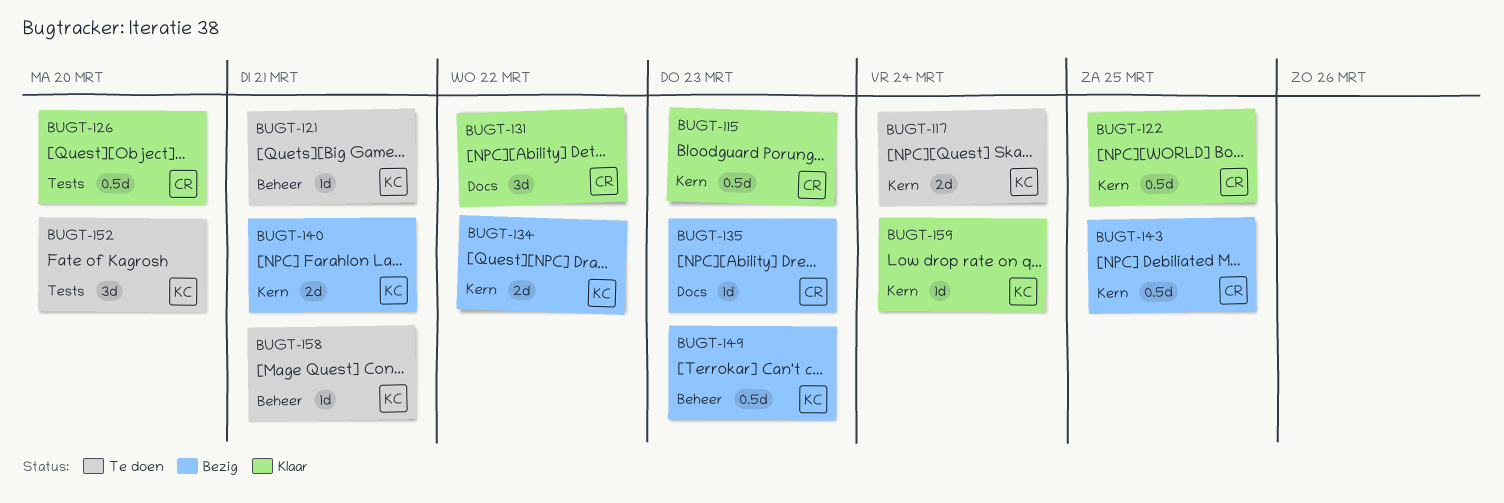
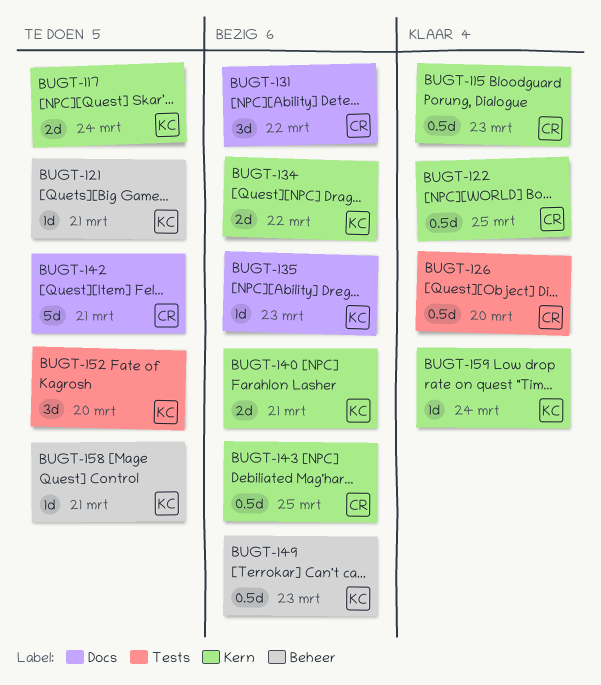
BUGT-131, status: Klaar -> Bezig
BUGT-135, owner: CR -> KC
BUGT-142: none -> present

